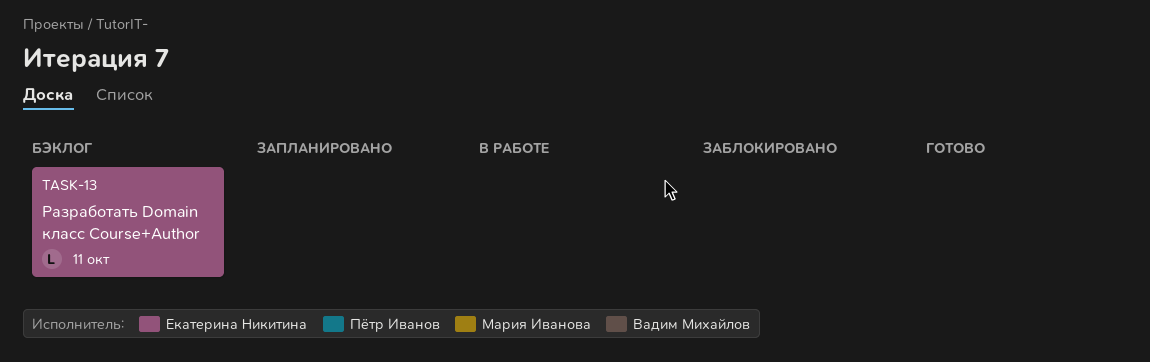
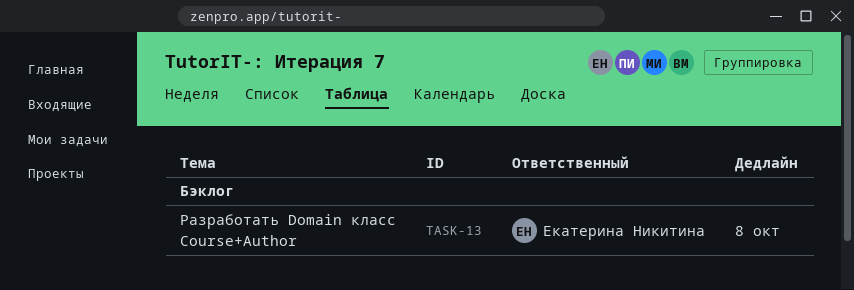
TASK-13, due: Oct 11 -> Oct 8

